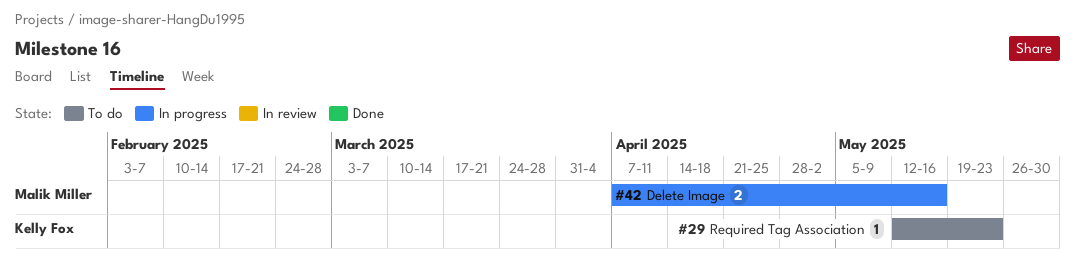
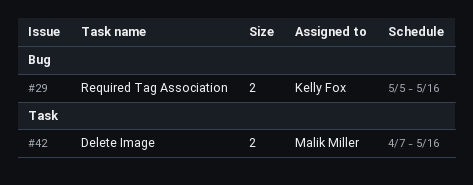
#29, estimate: 1 -> 2
#29, start: May 12 -> May 5
#29, due: May 23 -> May 16

